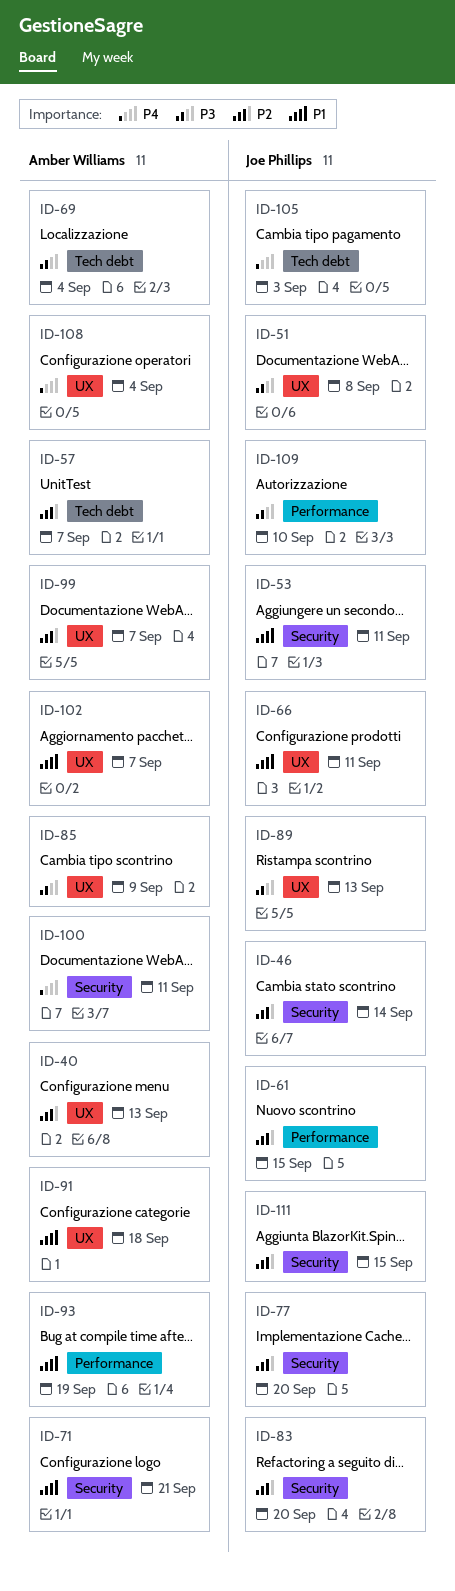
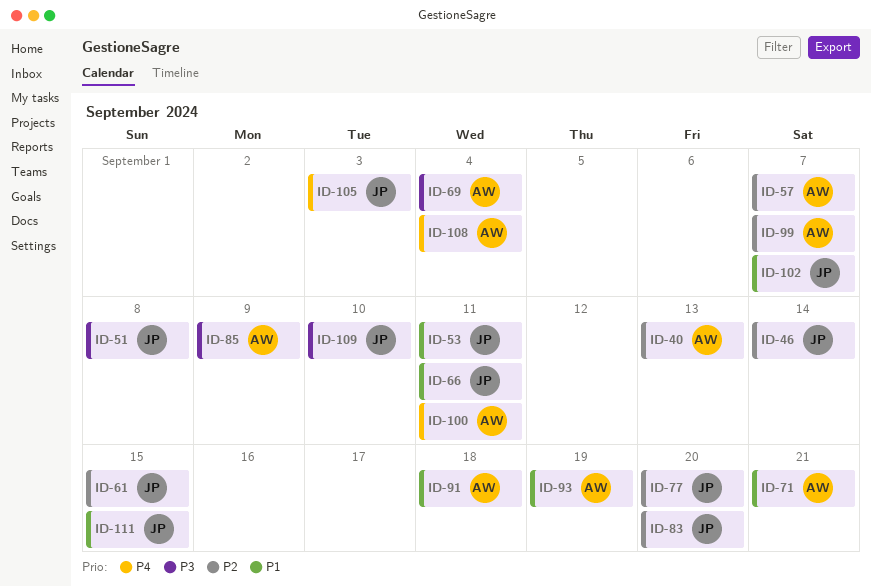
ID-89: present -> none
ID-102, owner: Amber Williams -> Joe Phillips
ID-111, priority: P2 -> P1

